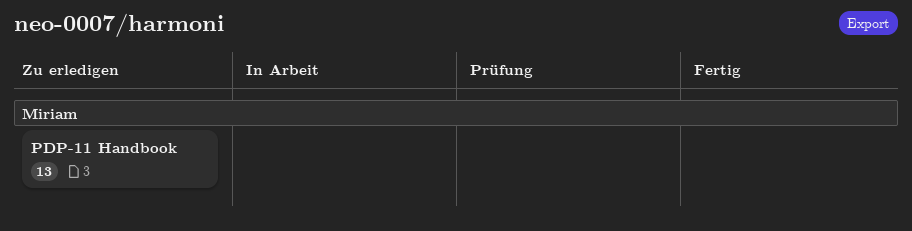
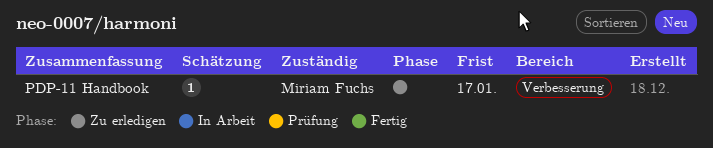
PDP-11 Handbook, estimate: 13 -> 1

